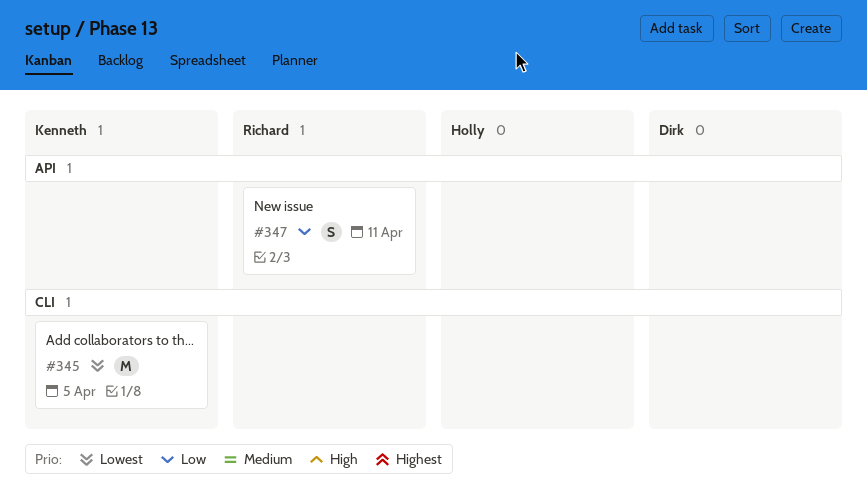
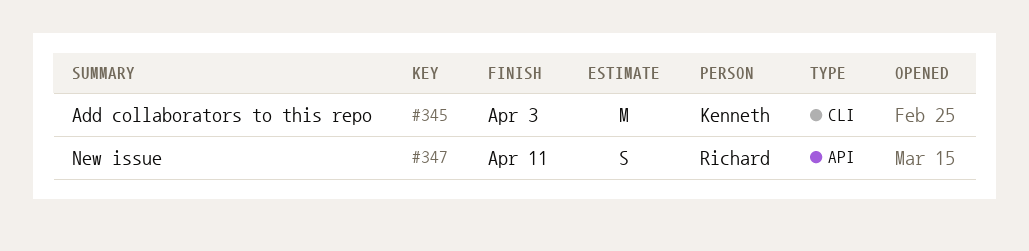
#345, due: Apr 5 -> Apr 3

